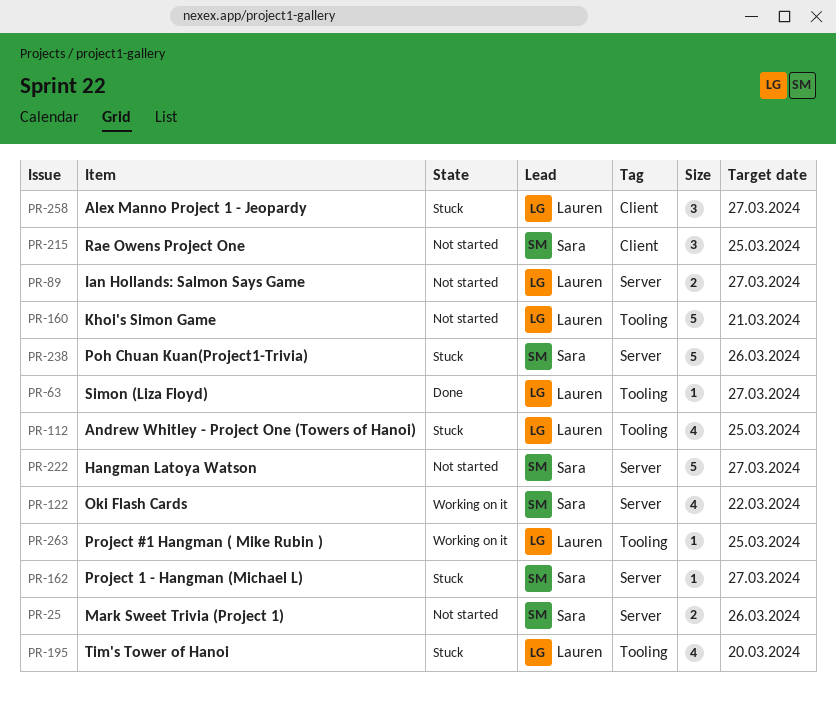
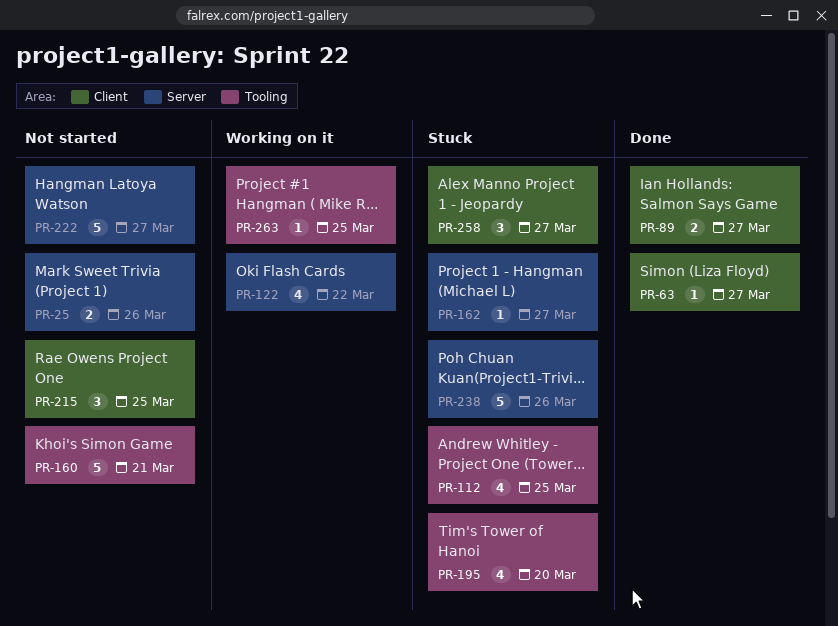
PR-63, label: Tooling -> Client
PR-89, status: Not started -> Done
PR-89, label: Server -> Client

